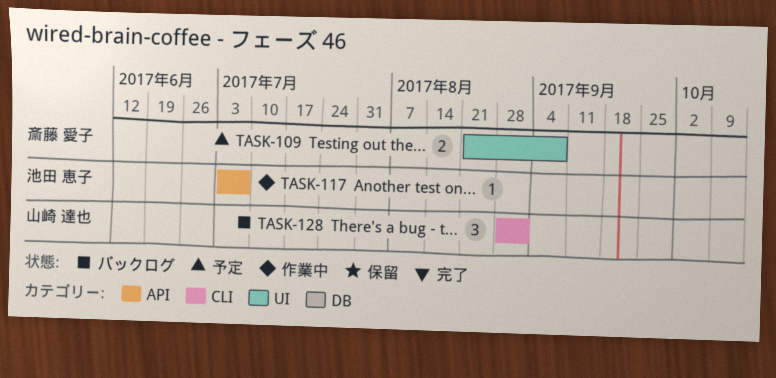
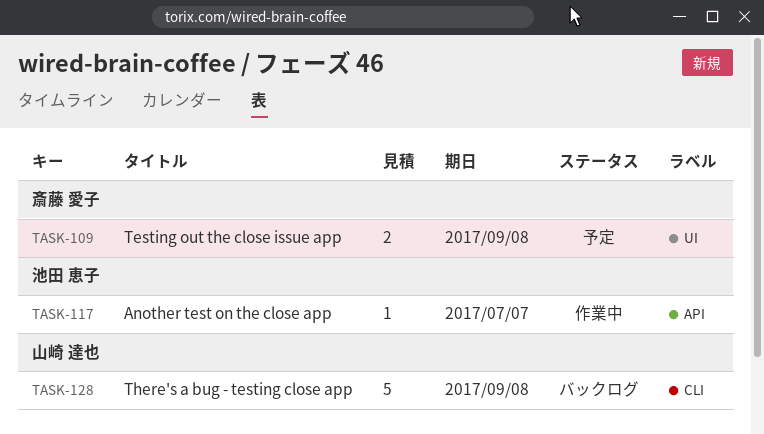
TASK-128, estimate: 3 -> 5
TASK-128, due: Sep 1 -> Sep 8

